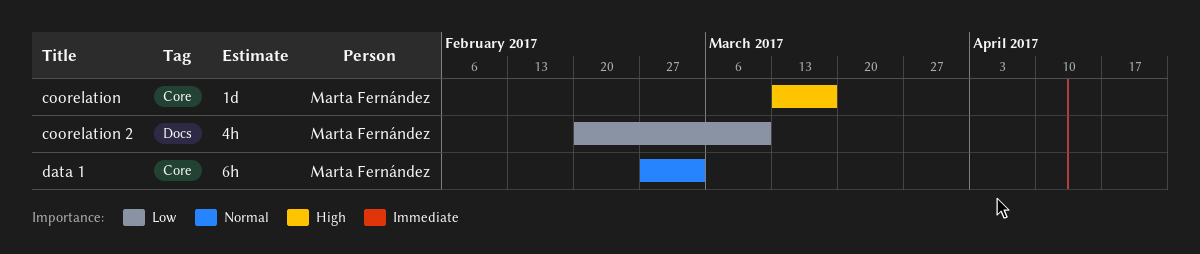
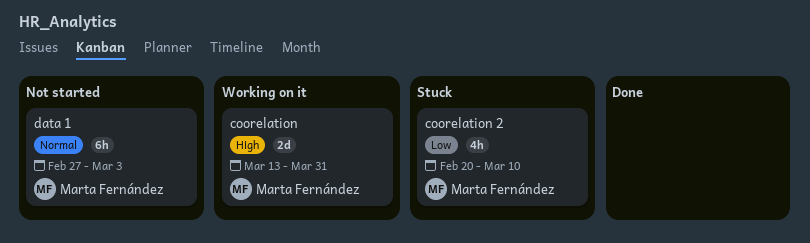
coorelation, estimate: 1d -> 2d
coorelation, due: Mar 17 -> Mar 31

